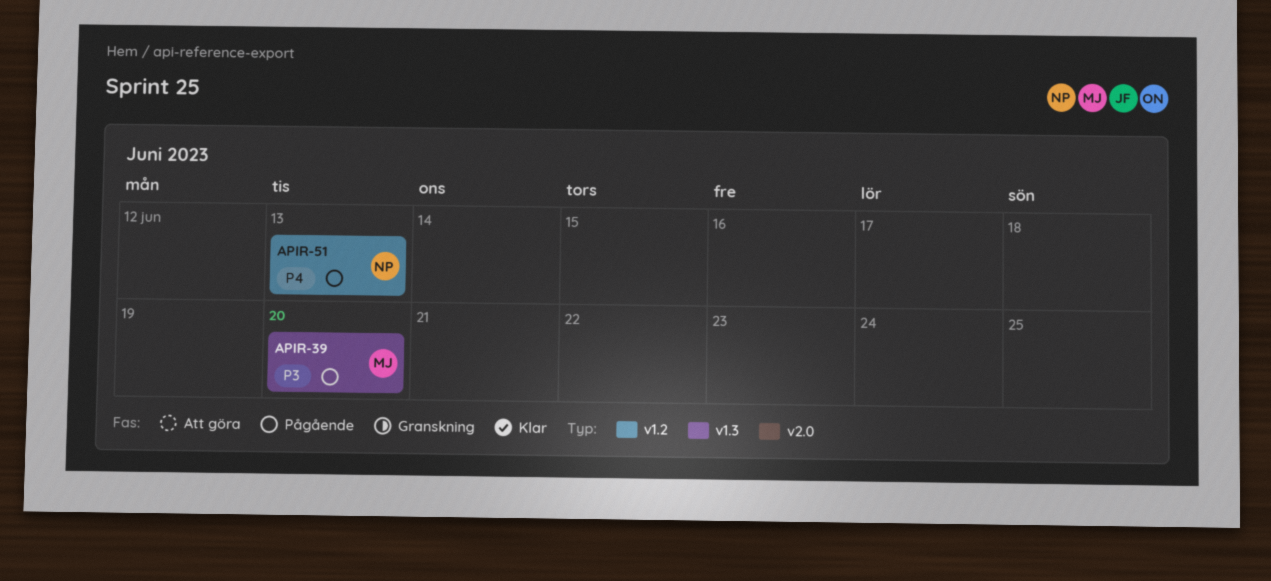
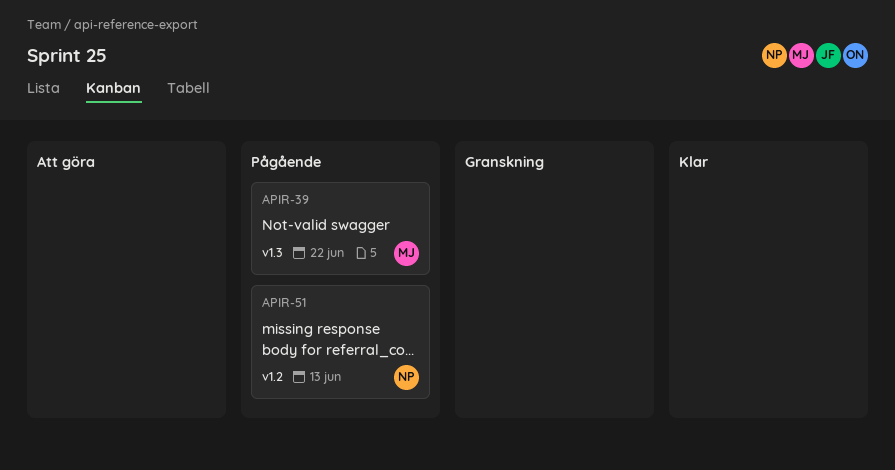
APIR-39, due: Jun 20 -> Jun 22

